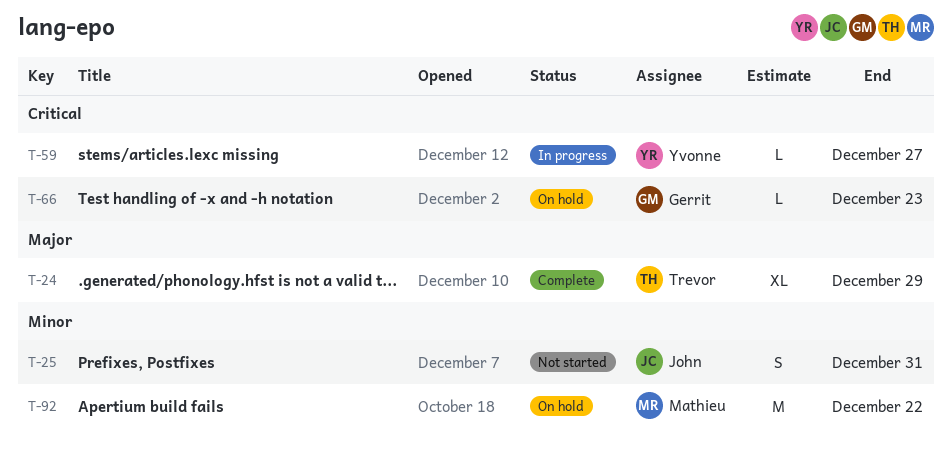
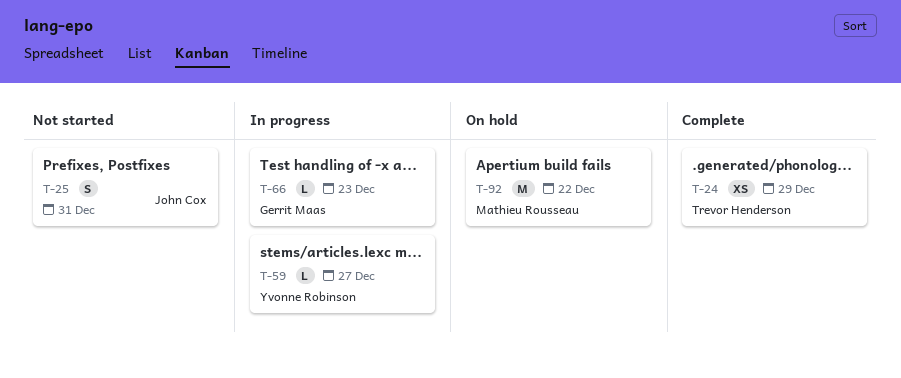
T-24, estimate: XL -> XS
T-66, status: On hold -> In progress

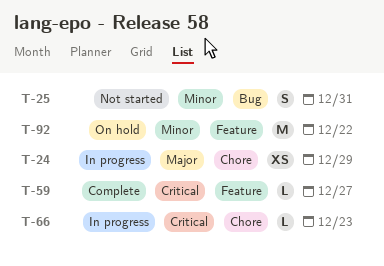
T-24, status: Complete -> In progress
T-59, status: In progress -> Complete

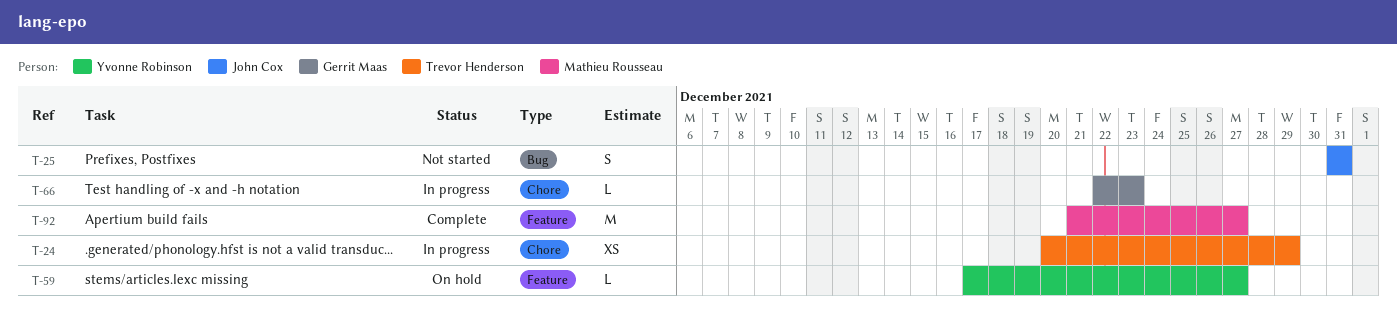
T-59, status: Complete -> On hold
T-92, status: On hold -> Complete
T-92, due: Dec 22 -> Dec 27

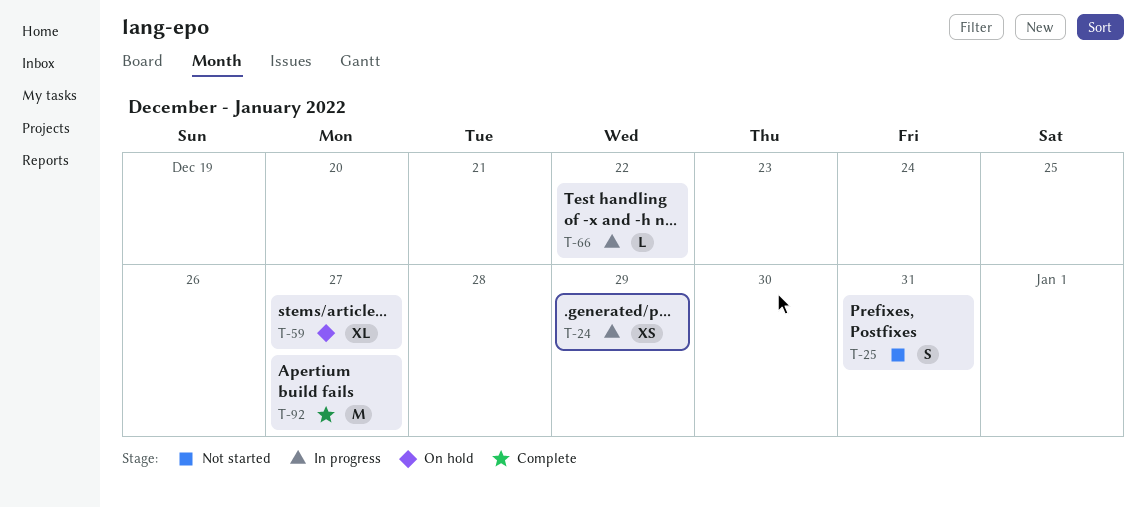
T-59, estimate: L -> XL
T-66, due: Dec 23 -> Dec 22

